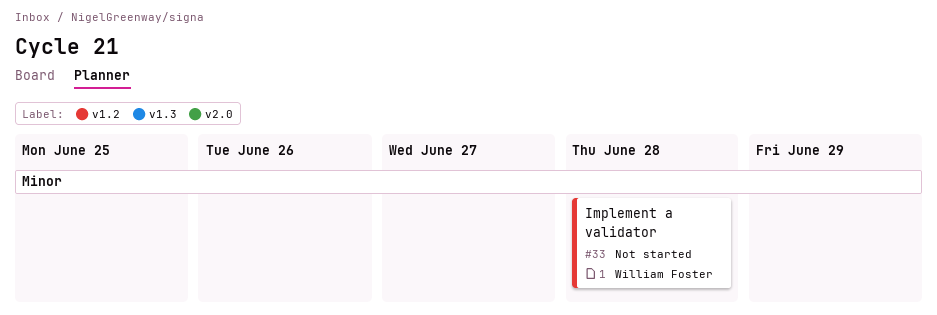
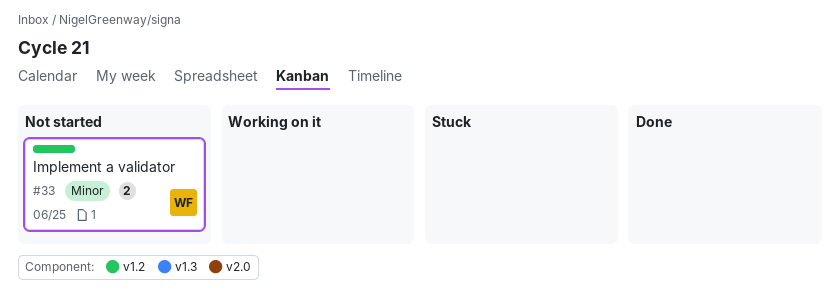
#33, due: Jun 28 -> Jun 25

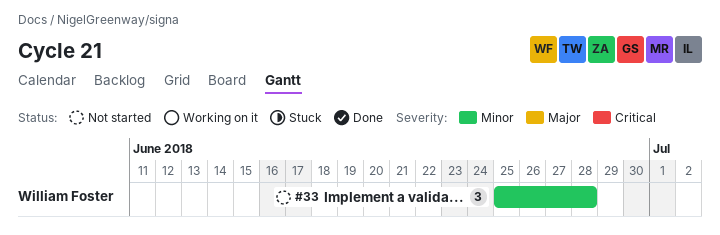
#33, estimate: 2 -> 3
#33, due: Jun 25 -> Jun 28

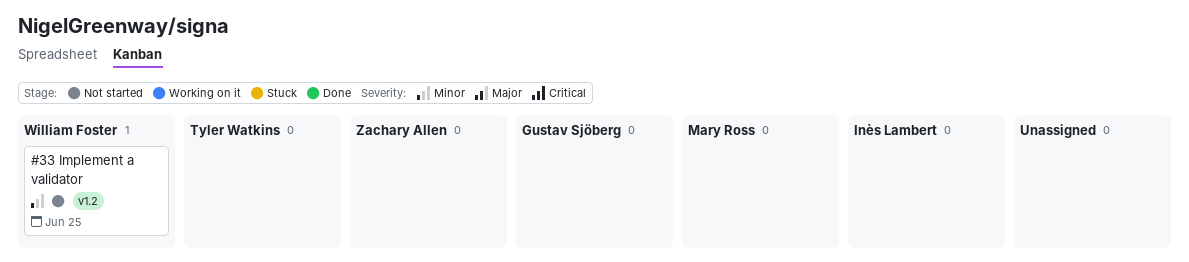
#33, due: Jun 28 -> Jun 25

